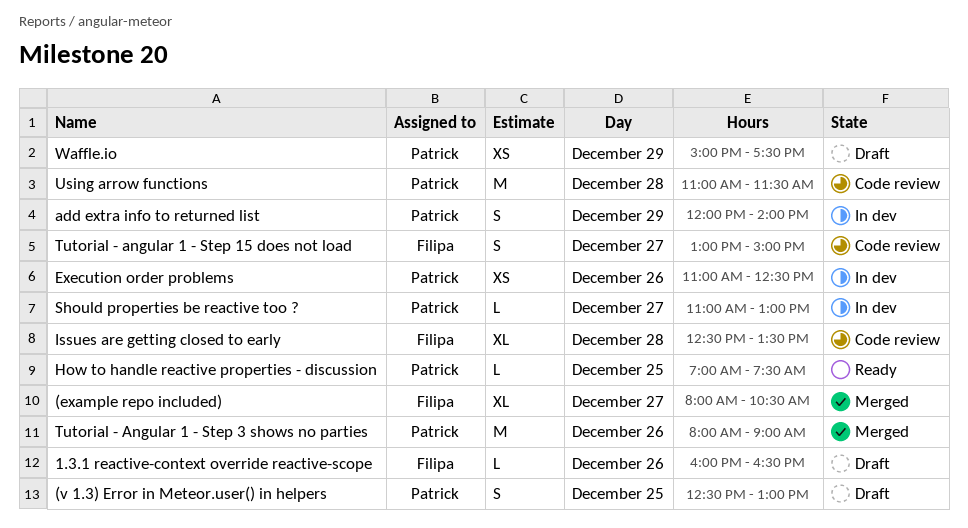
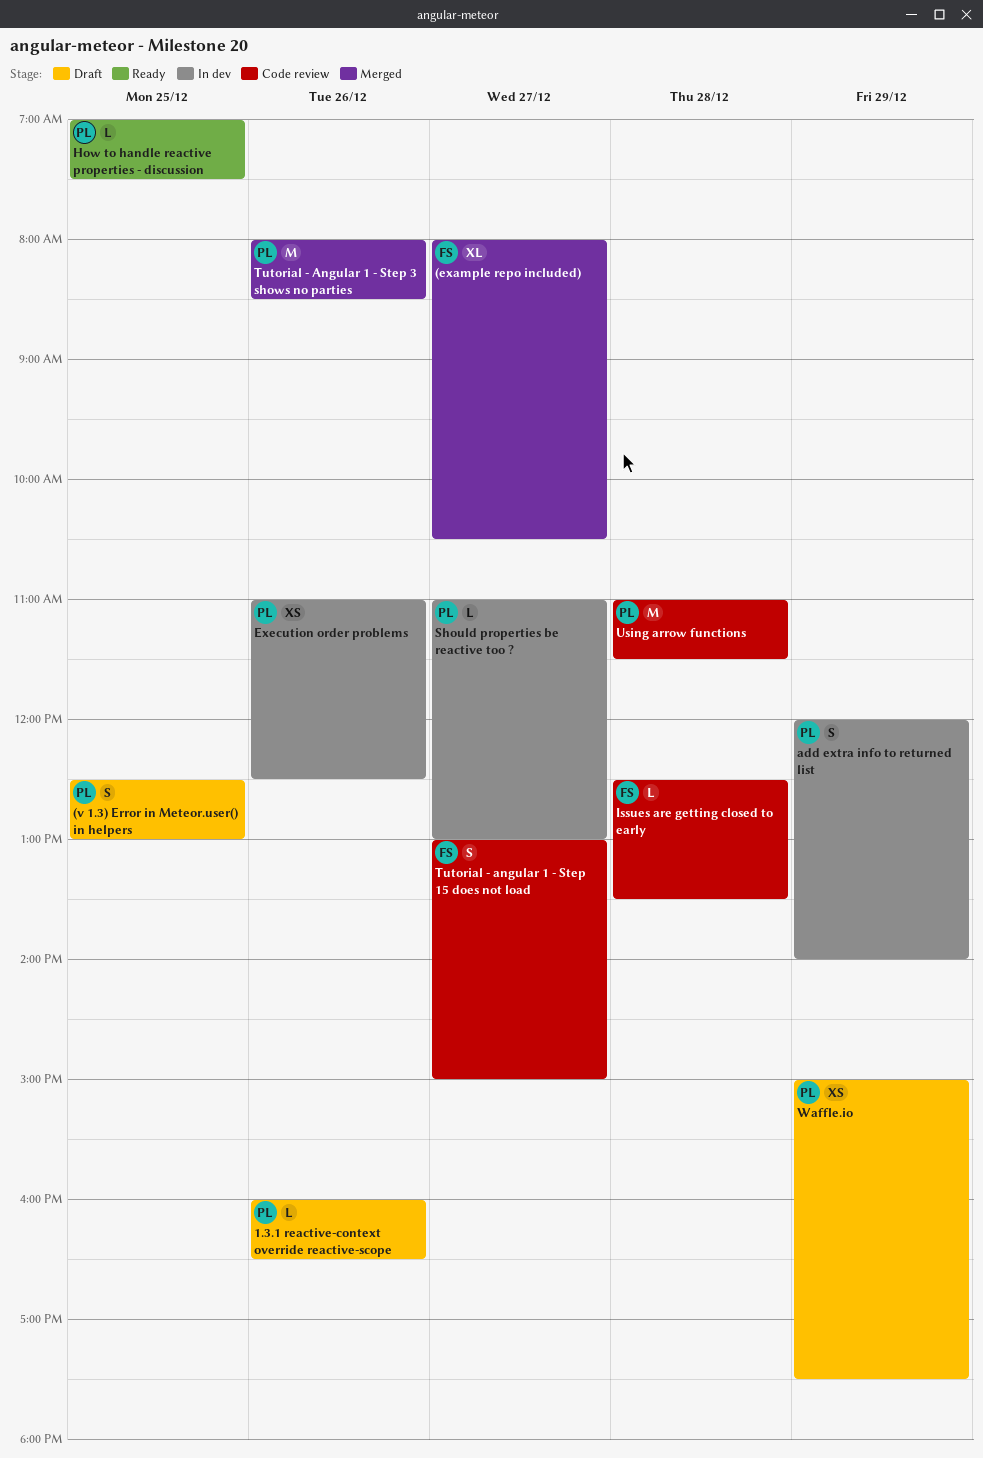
1.3.1 reactive-context override reactive-scope, owner: Filipa -> Patrick
Issues are getting closed to early, estimate: XL -> L
Tutorial - Angular 1 - Step 3 shows no parties, ends: 09:00 -> 08:30

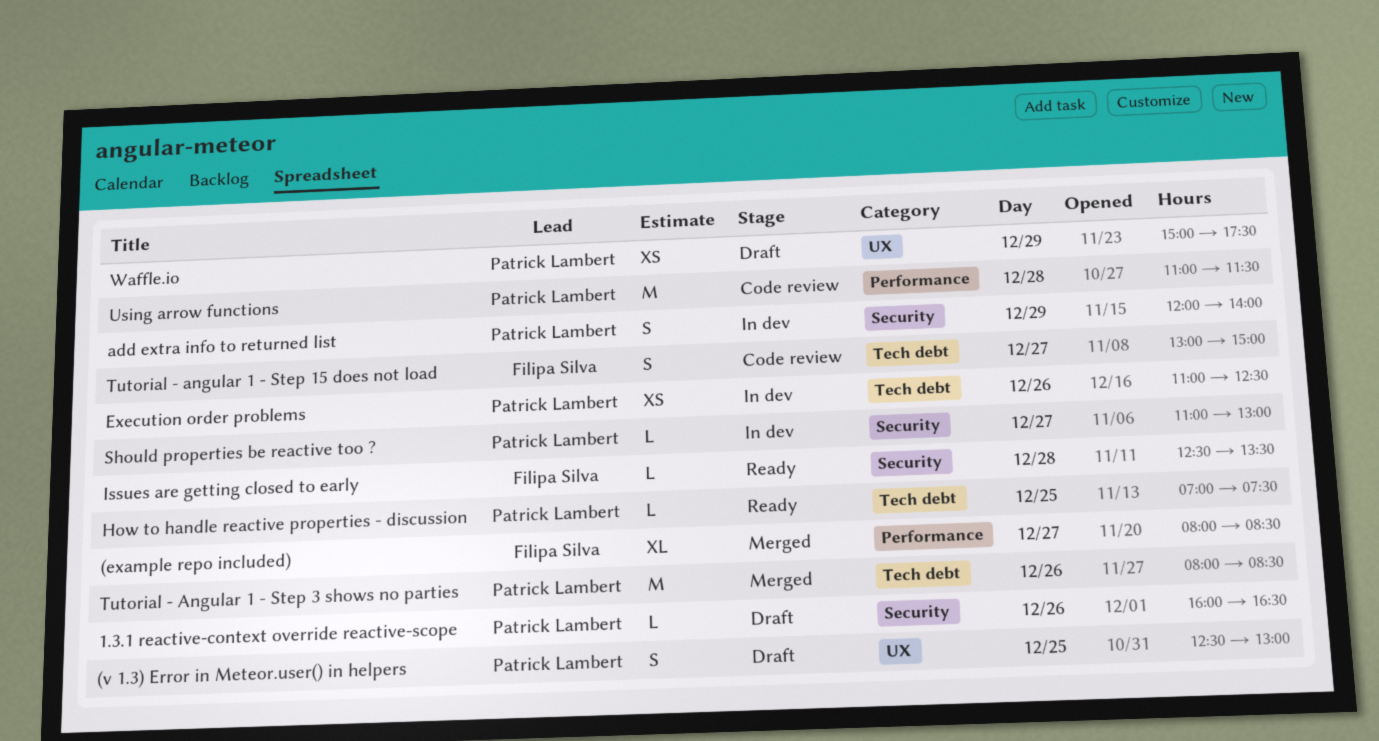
(example repo included), ends: 10:30 -> 08:30
Issues are getting closed to early, status: Code review -> Ready

